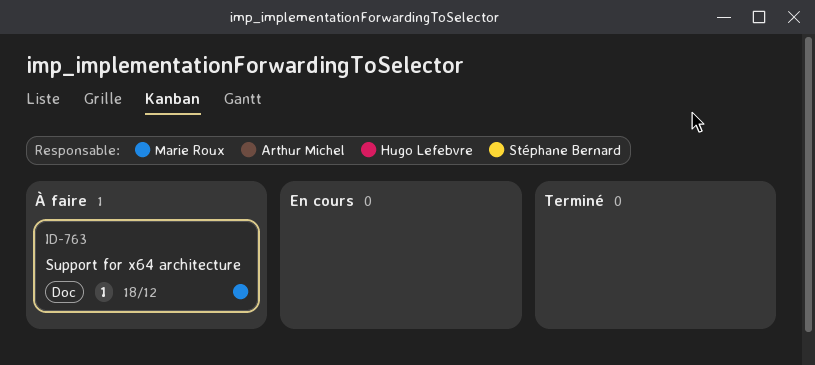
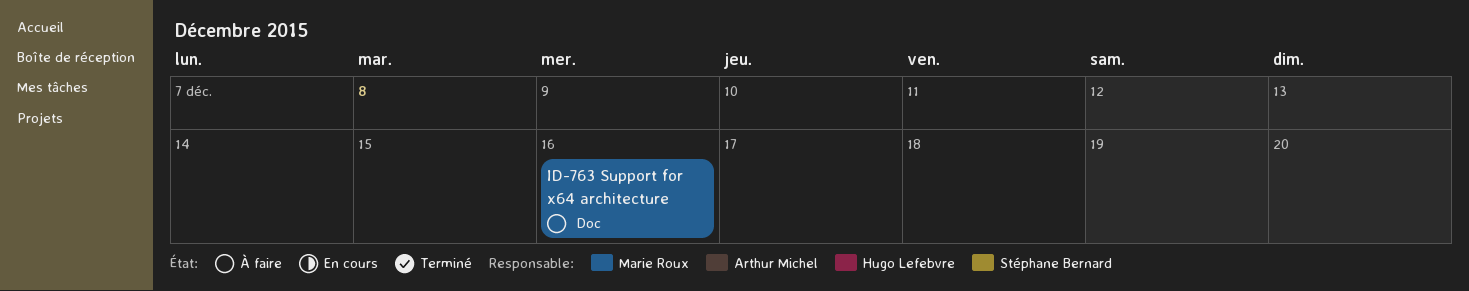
ID-763, due: Dec 18 -> Dec 16

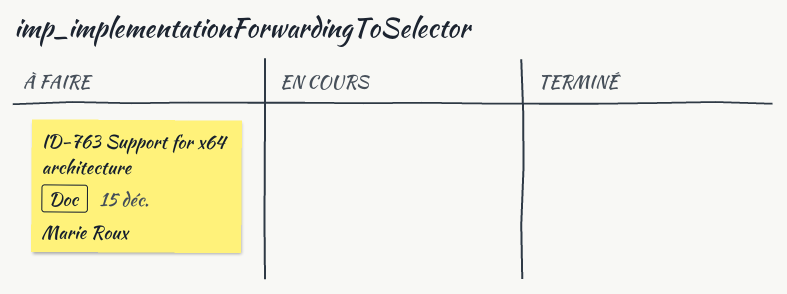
ID-763, due: Dec 16 -> Dec 15

